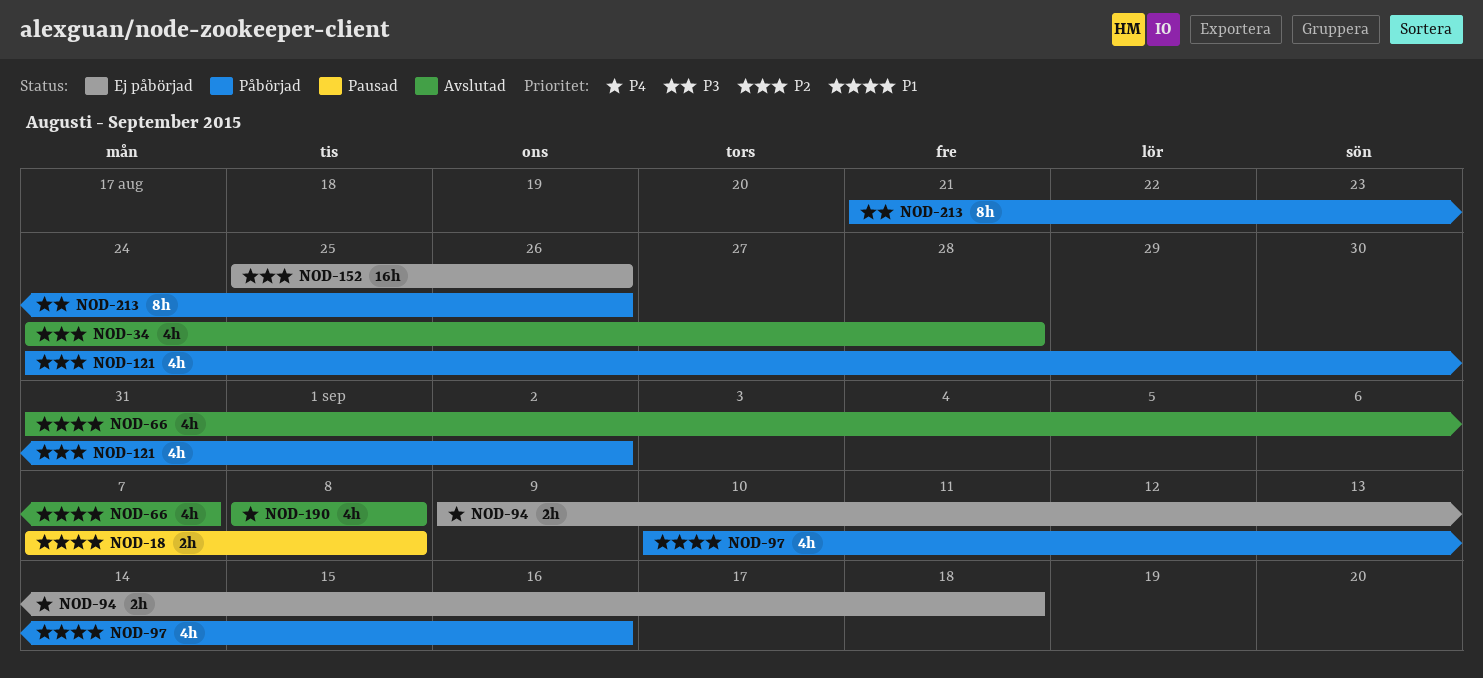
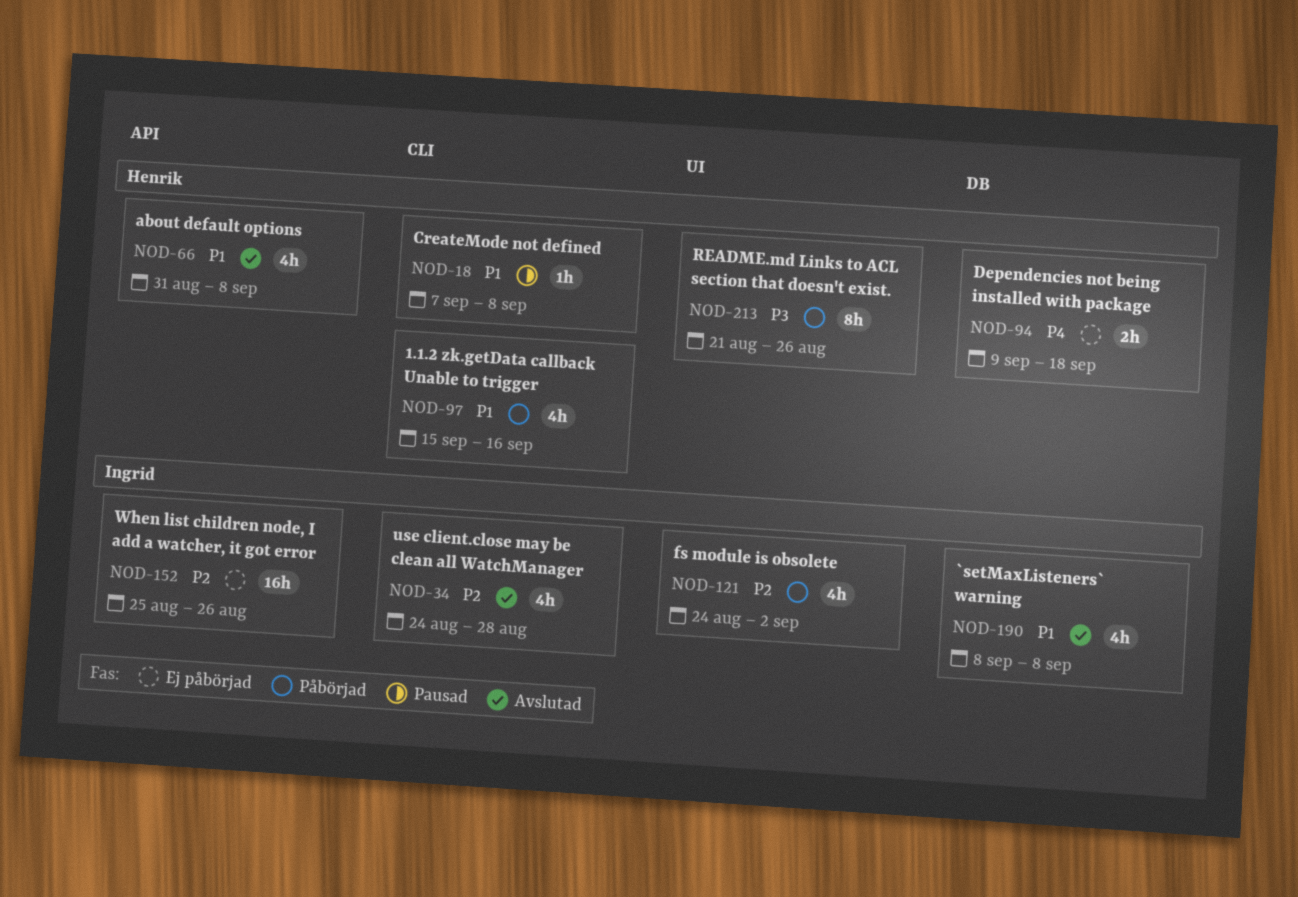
NOD-18, estimate: 2h -> 1h
NOD-66, due: Sep 7 -> Sep 8
NOD-97, start: Sep 10 -> Sep 15
NOD-190, priority: P4 -> P1

